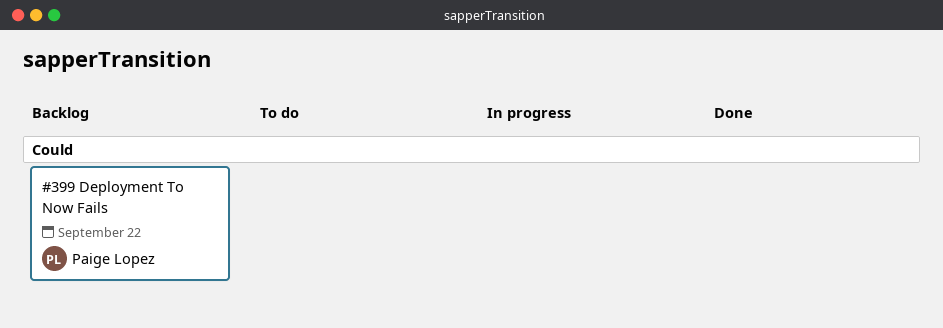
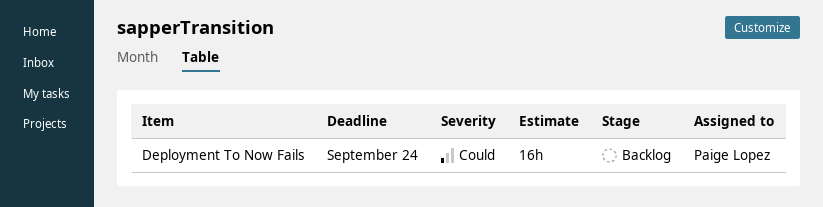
Deployment To Now Fails, due: Sep 22 -> Sep 24

